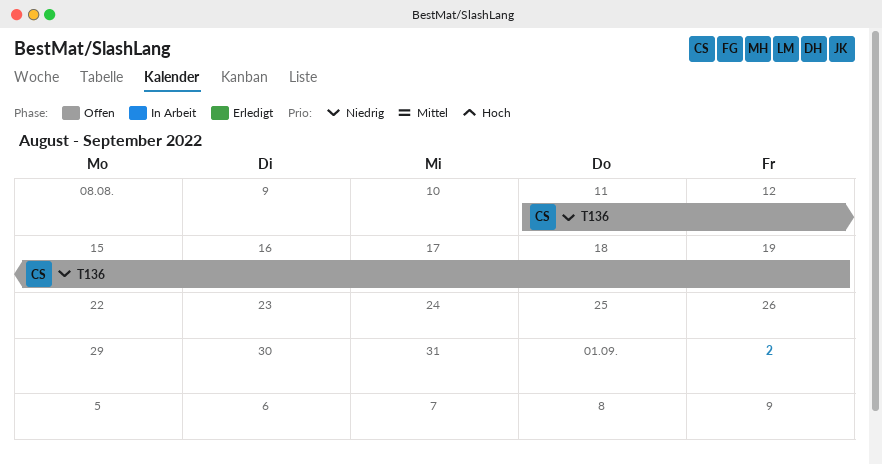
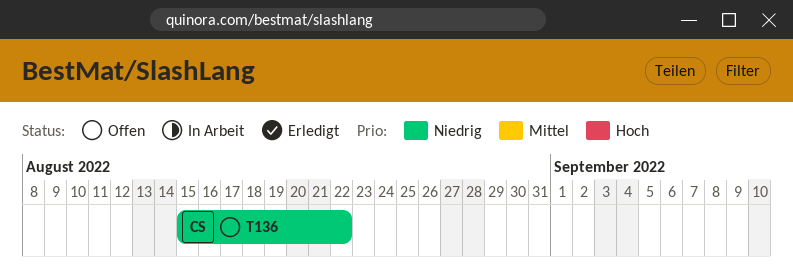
T136, start: Aug 11 -> Aug 15
T136, due: Aug 19 -> Aug 22

